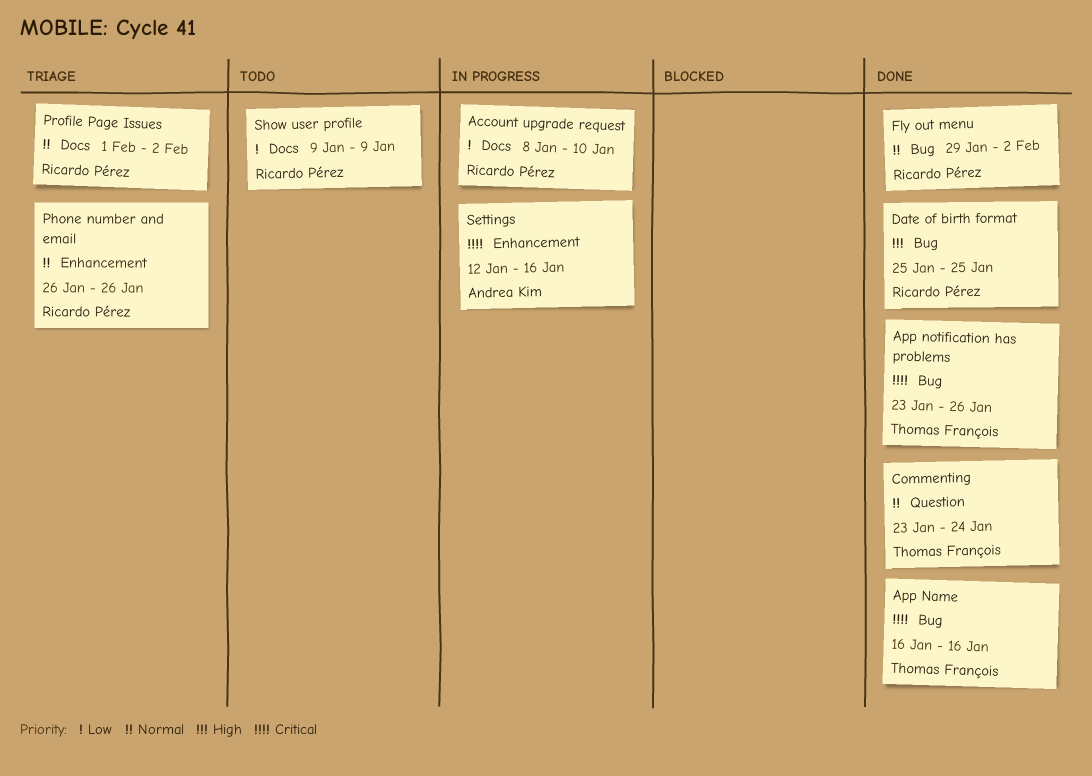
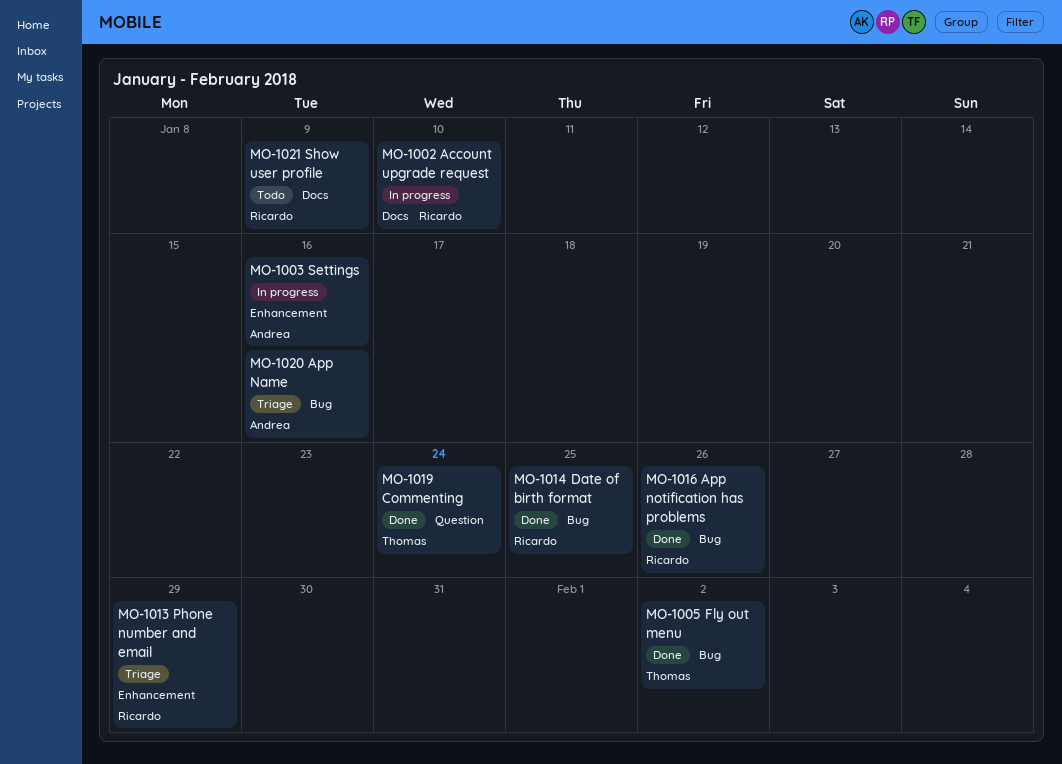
App Name, status: Done -> Triage
App Name, owner: Thomas François -> Andrea Kim
App notification has problems, owner: Thomas François -> Ricardo Pérez
Fly out menu, owner: Ricardo Pérez -> Thomas François
Phone number and email, due: Jan 26 -> Jan 29
Profile Page Issues: present -> none

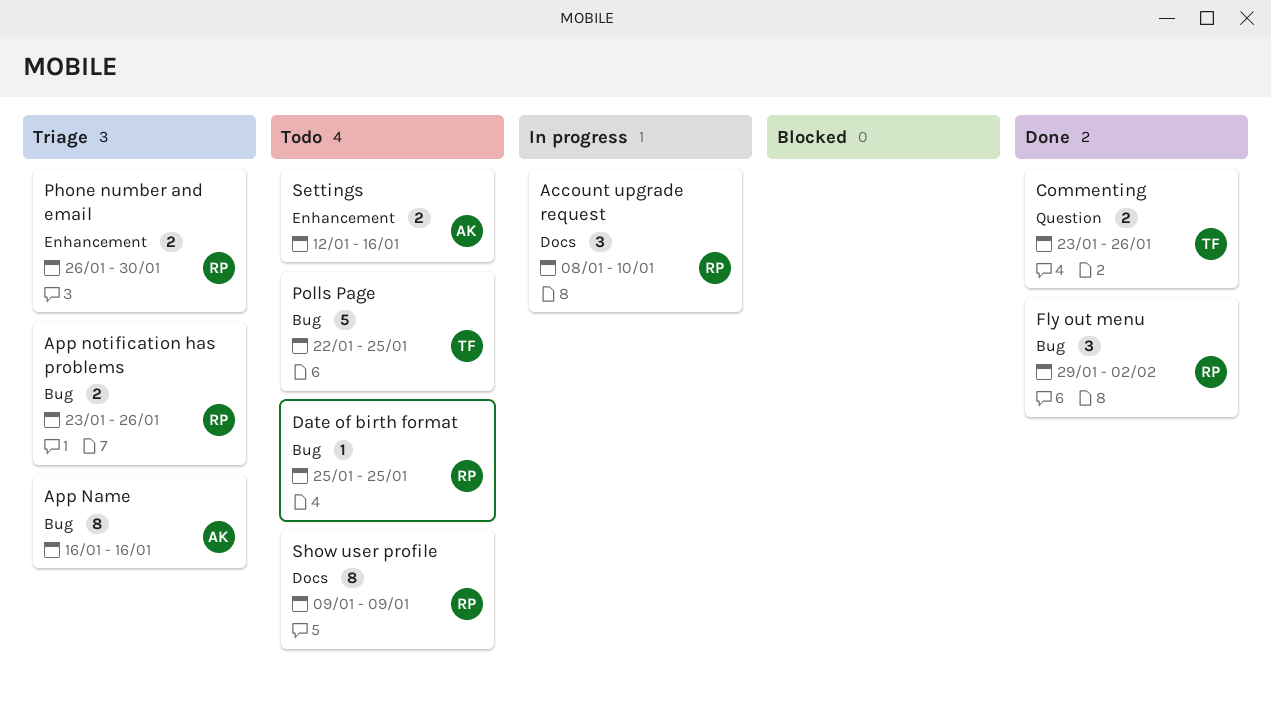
App notification has problems, status: Done -> Triage
Commenting, due: Jan 24 -> Jan 26
Date of birth format, status: Done -> Todo
Fly out menu, owner: Thomas -> Ricardo
Phone number and email, due: Jan 29 -> Jan 30
Polls Page: none -> present
Settings, status: In progress -> Todo

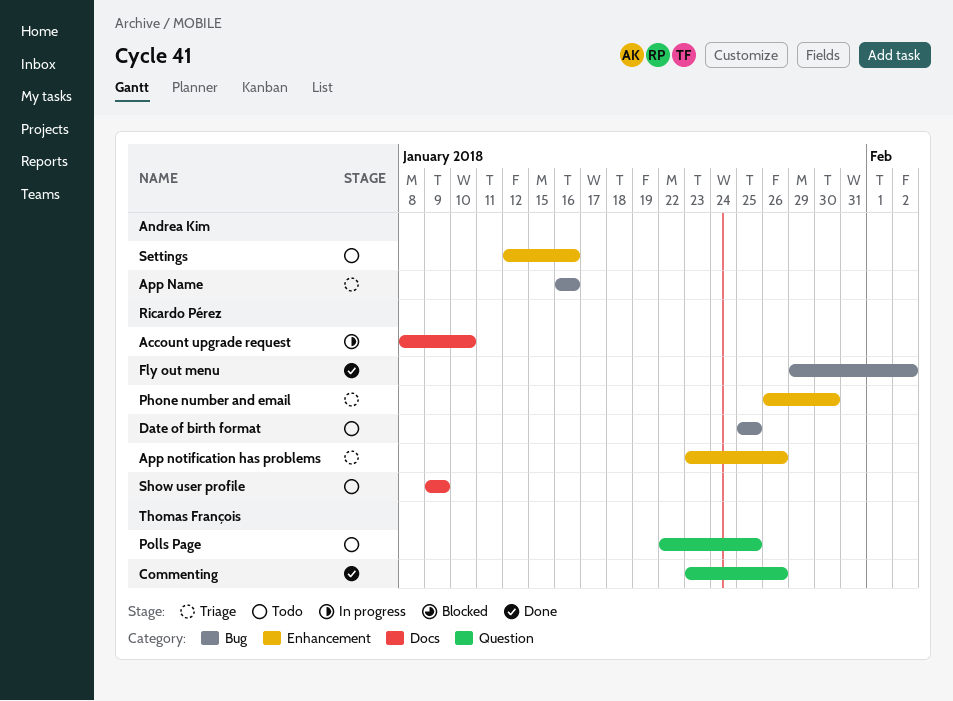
App notification has problems, label: Bug -> Enhancement
Polls Page, label: Bug -> Question

